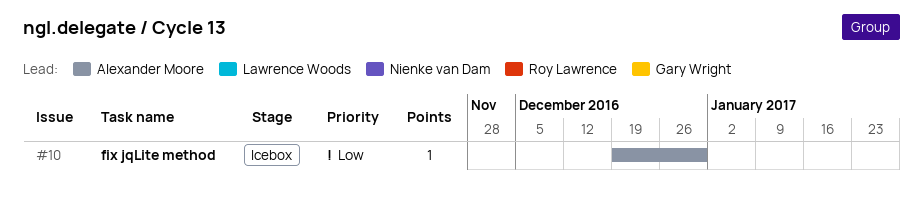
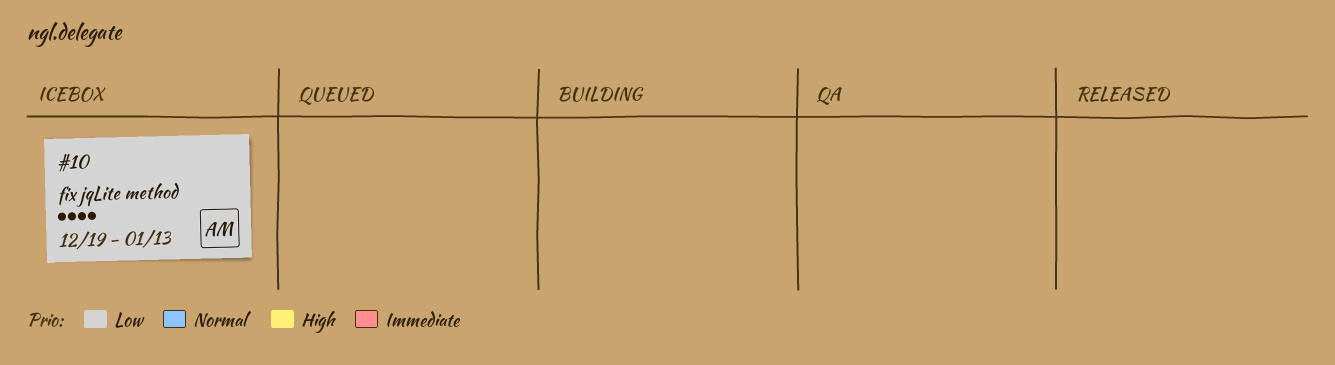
#10, estimate: 1 -> 4
#10, due: Dec 30 -> Jan 13

